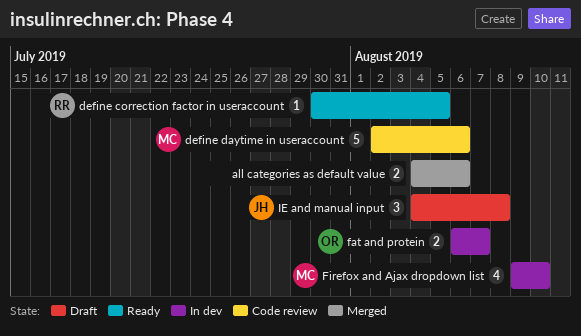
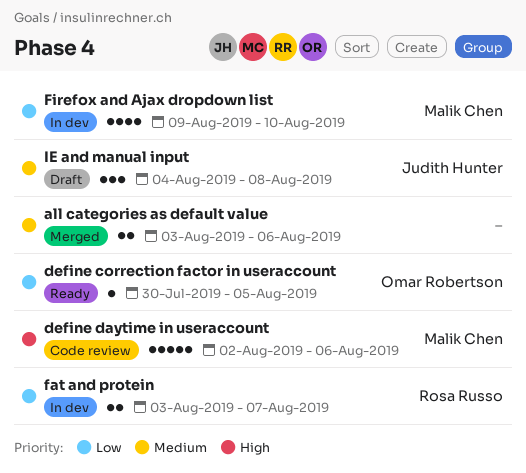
all categories as default value, start: Aug 4 -> Aug 3
define correction factor in useraccount, owner: Rosa Russo -> Omar Robertson
fat and protein, owner: Omar Robertson -> Rosa Russo
fat and protein, start: Aug 6 -> Aug 3

